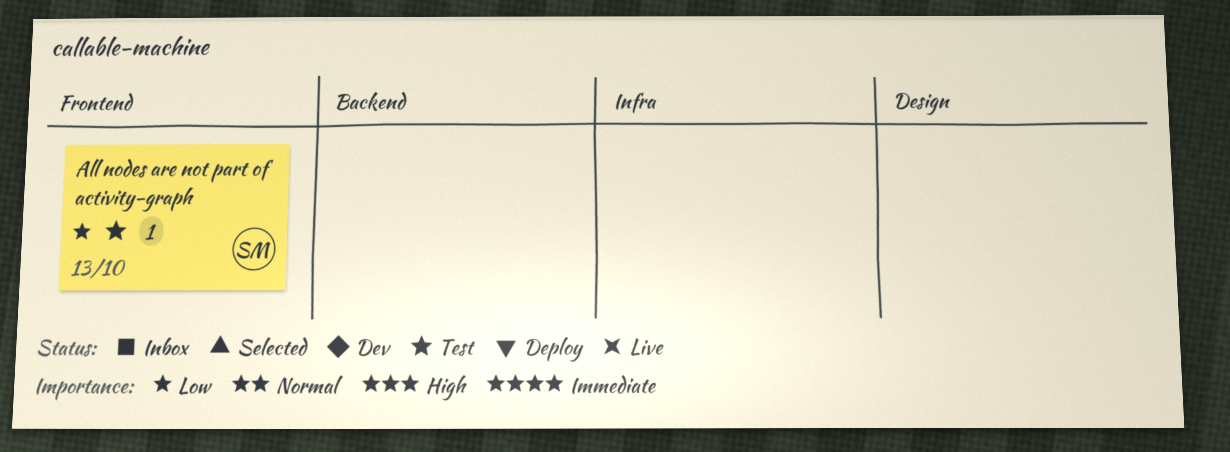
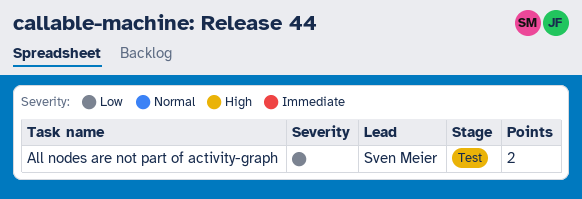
All nodes are not part of activity-graph, estimate: 1 -> 2

